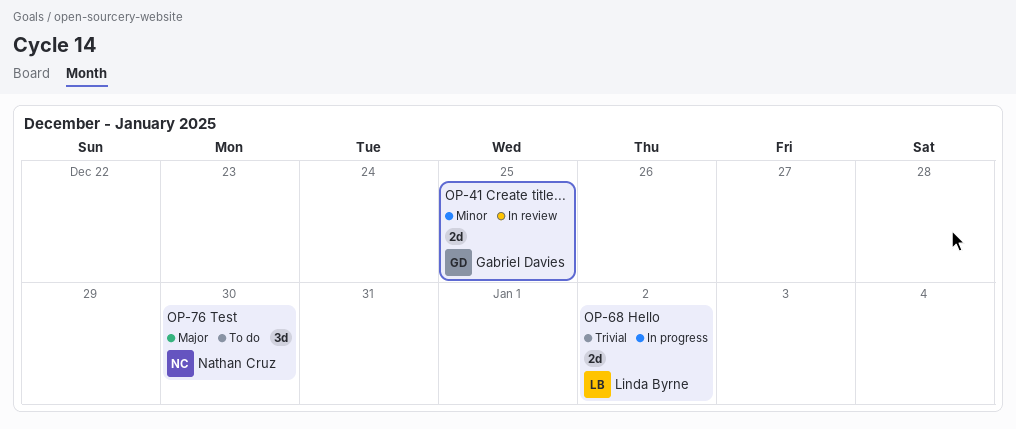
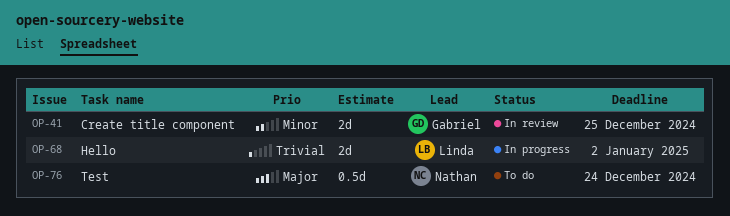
OP-76, estimate: 3d -> 0.5d
OP-76, due: Dec 30 -> Dec 24

